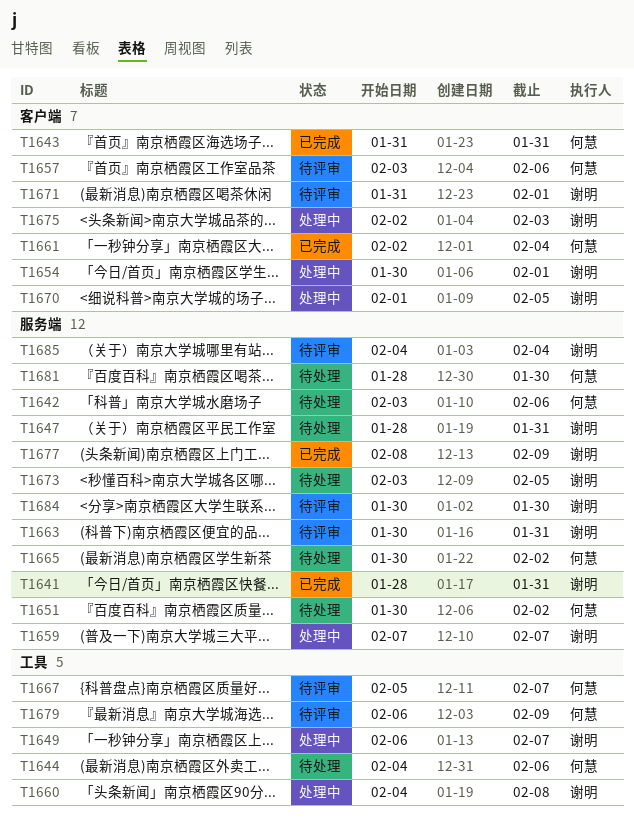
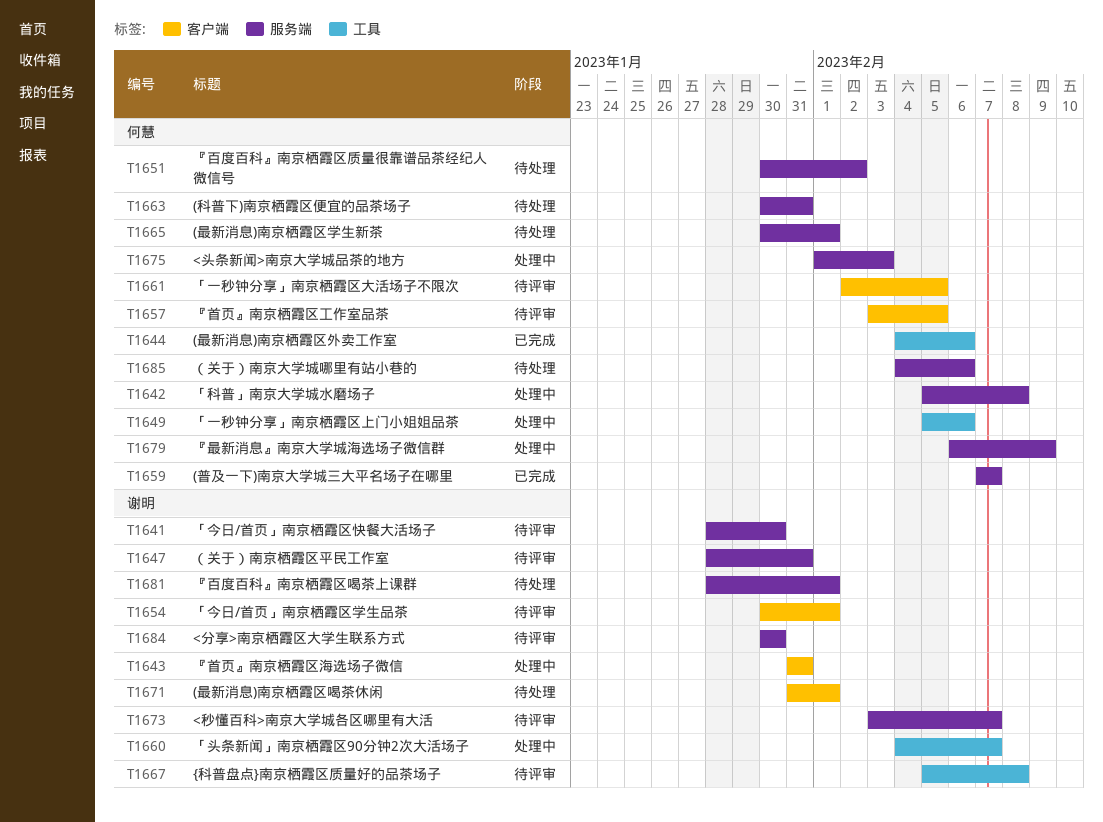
T1641, status: 已完成 -> 待评审
T1641, due: Jan 31 -> Jan 30
T1642, status: 待处理 -> 处理中
T1642, start: Feb 3 -> Feb 5
T1642, due: Feb 6 -> Feb 8
T1643, status: 已完成 -> 处理中
T1643, owner: 何慧 -> 谢明
T1644, status: 待处理 -> 已完成
T1647, status: 待处理 -> 待评审
T1649, owner: 谢明 -> 何慧
T1649, start: Feb 6 -> Feb 5
T1649, due: Feb 7 -> Feb 6
T1654, status: 处理中 -> 待评审
T1657, due: Feb 6 -> Feb 5
T1659, status: 处理中 -> 已完成
T1659, owner: 谢明 -> 何慧
T1660, due: Feb 8 -> Feb 7
T1661, status: 已完成 -> 待评审
T1661, due: Feb 4 -> Feb 5
T1663, status: 待评审 -> 待处理
T1663, owner: 谢明 -> 何慧
T1665, due: Feb 2 -> Feb 1
T1667, owner: 何慧 -> 谢明
T1667, due: Feb 7 -> Feb 8
T1670: present -> none
T1671, status: 待评审 -> 待处理
T1673, status: 待处理 -> 待评审
T1673, due: Feb 5 -> Feb 7
T1675, owner: 谢明 -> 何慧
T1675, label: 客户端 -> 服务端
T1675, start: Feb 2 -> Feb 1
T1677: present -> none
T1679, status: 待评审 -> 处理中
T1679, label: 工具 -> 服务端
T1681, owner: 何慧 -> 谢明
T1681, due: Jan 30 -> Feb 1
T1685, status: 待评审 -> 待处理
T1685, owner: 谢明 -> 何慧
T1685, due: Feb 4 -> Feb 6

